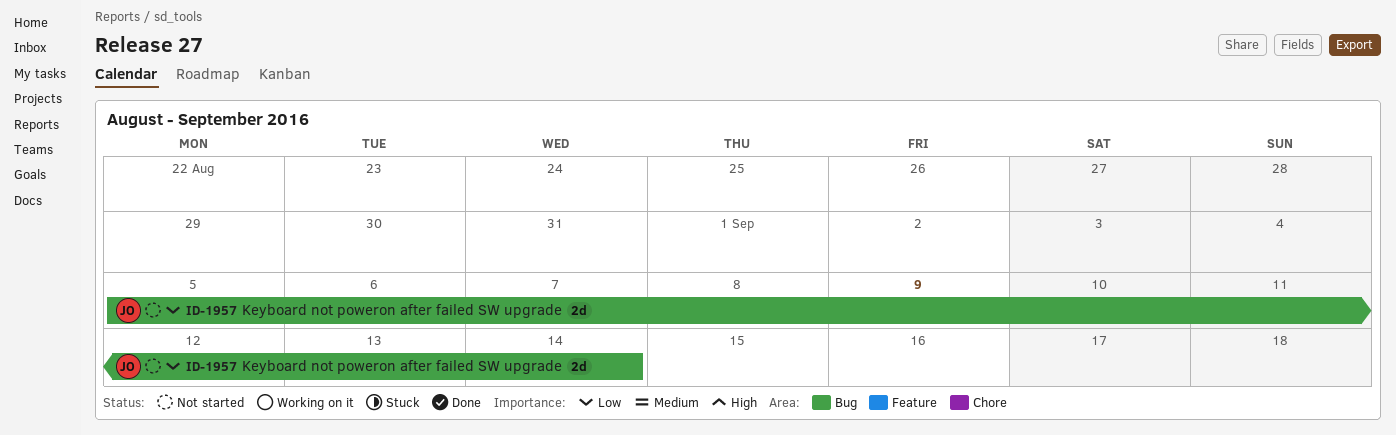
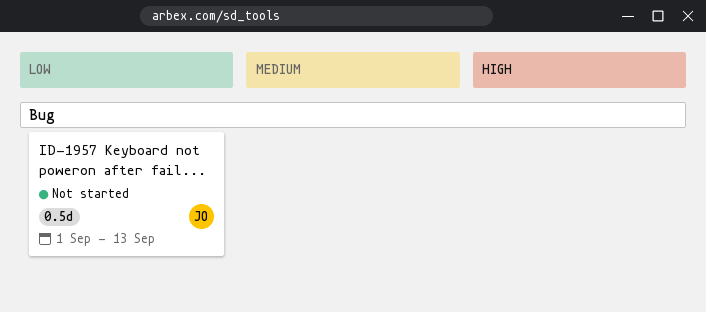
ID-1957, estimate: 2d -> 0.5d
ID-1957, start: Sep 5 -> Sep 1
ID-1957, due: Sep 14 -> Sep 13

